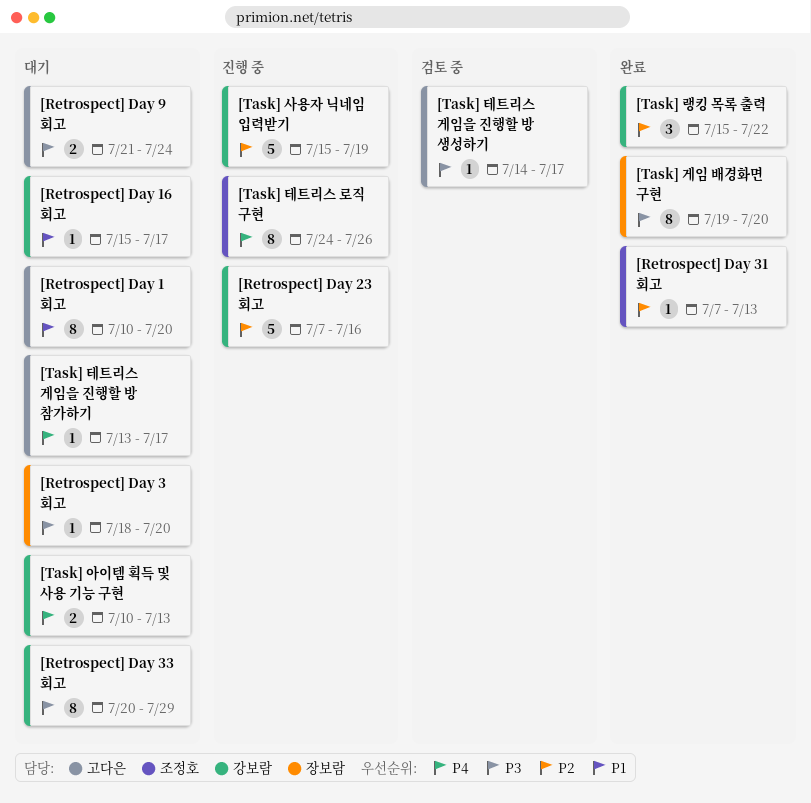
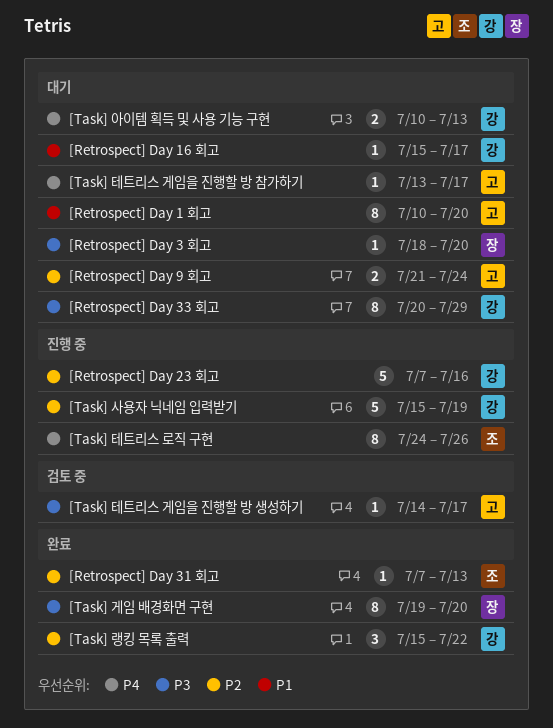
[Retrospect] Day 9 회고, priority: P3 -> P2

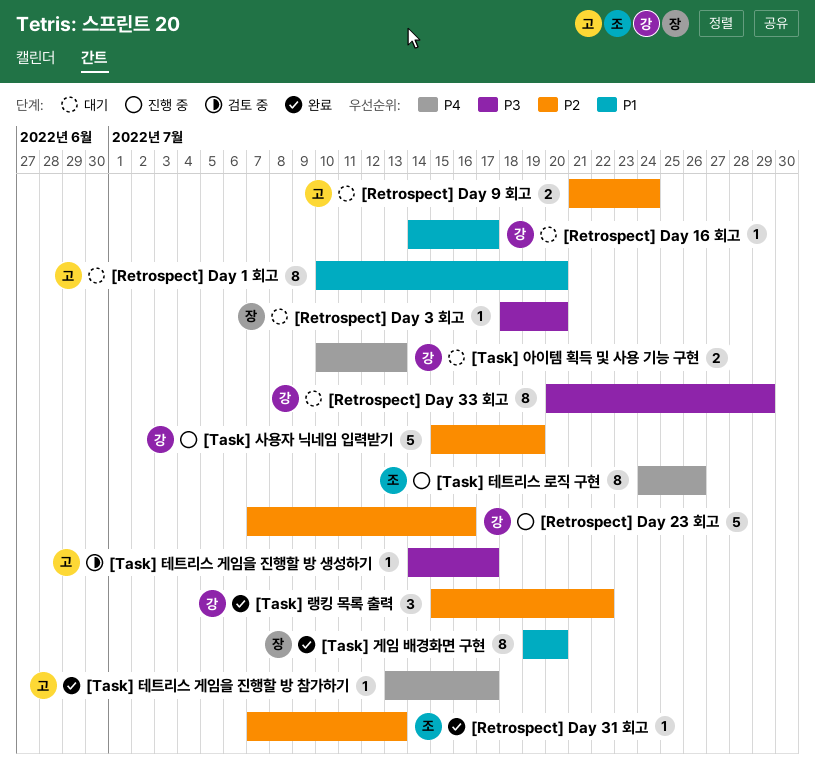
[Retrospect] Day 16 회고, start: Jul 15 -> Jul 14
[Task] 게임 배경화면 구현, priority: P3 -> P1
[Task] 테트리스 게임을 진행할 방 참가하기, status: 대기 -> 완료

